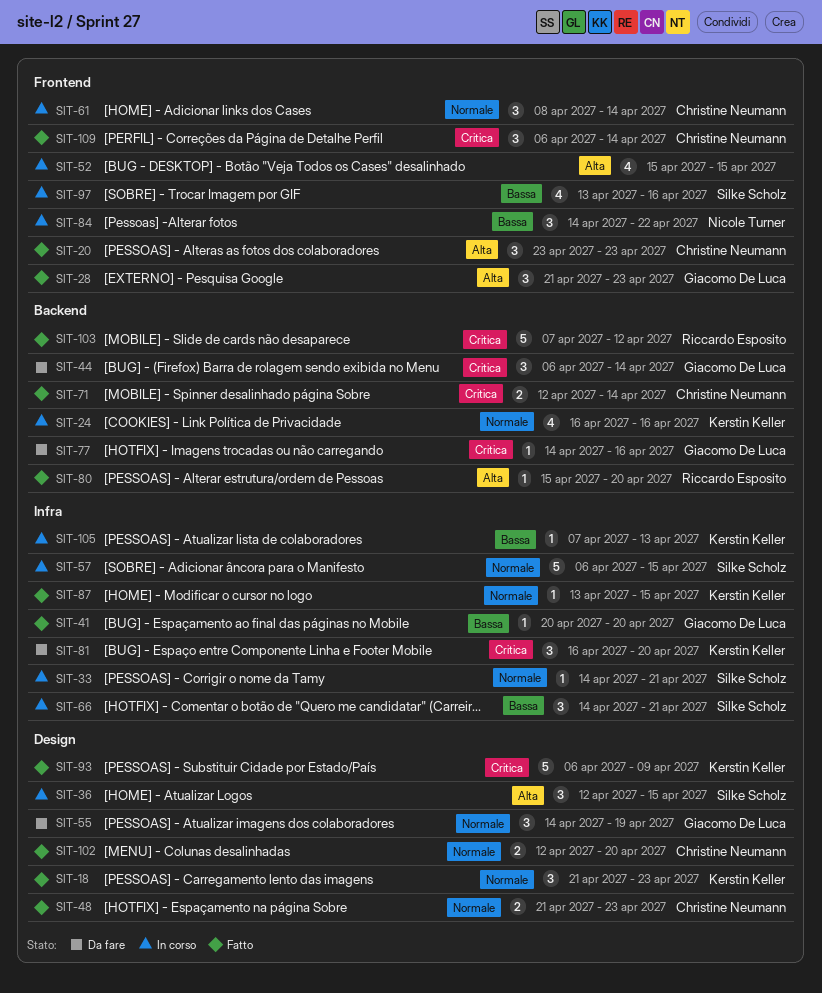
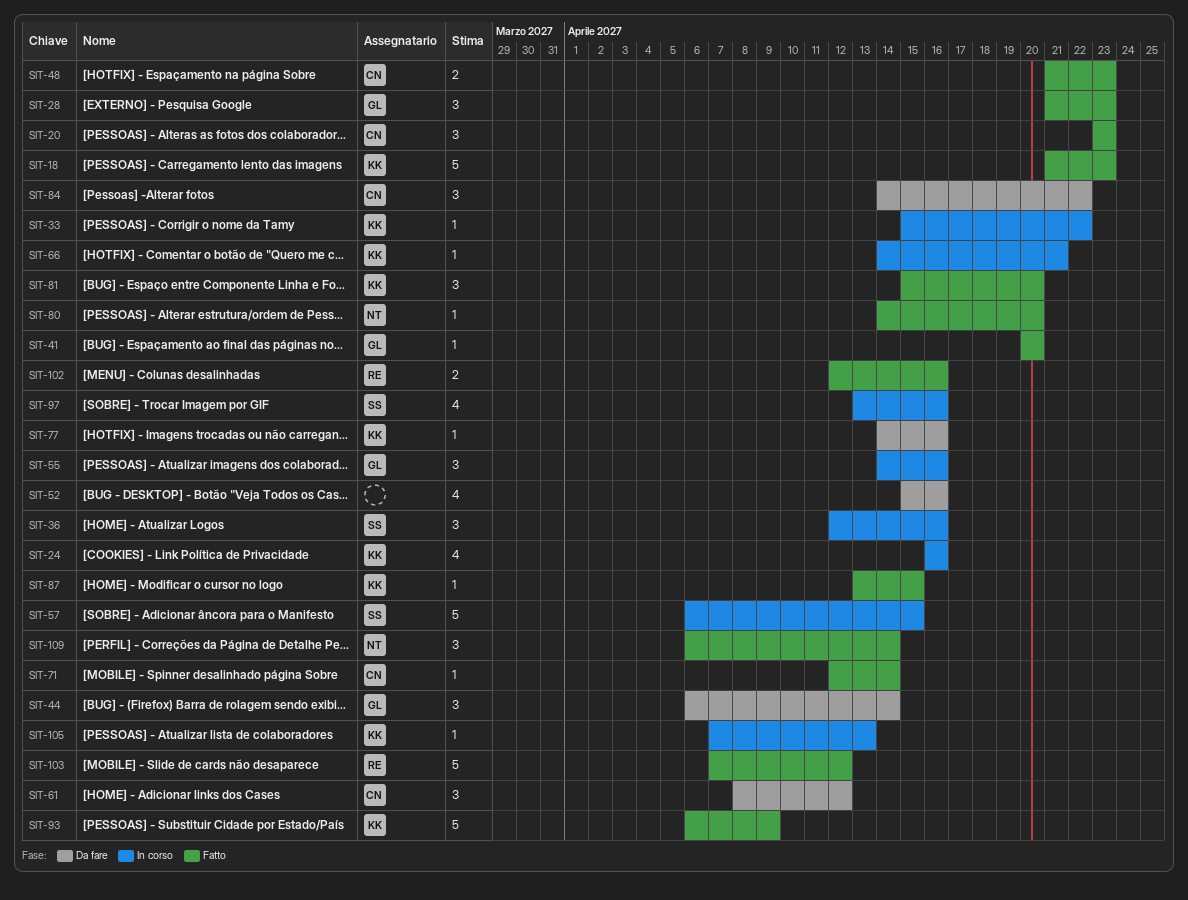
SIT-18, estimate: 3 -> 5
SIT-33, owner: Silke Scholz -> Kerstin Keller
SIT-33, start: Apr 14 -> Apr 15
SIT-33, due: Apr 21 -> Apr 22
SIT-36, due: Apr 15 -> Apr 16
SIT-52, status: In corso -> Da fare
SIT-52, due: Apr 15 -> Apr 16
SIT-55, status: Da fare -> In corso
SIT-55, due: Apr 19 -> Apr 16
SIT-61, status: In corso -> Da fare
SIT-61, due: Apr 14 -> Apr 12
SIT-66, owner: Silke Scholz -> Kerstin Keller
SIT-66, estimate: 3 -> 1
SIT-71, estimate: 2 -> 1
SIT-77, owner: Giacomo De Luca -> Kerstin Keller
SIT-80, owner: Riccardo Esposito -> Nicole Turner
SIT-80, start: Apr 15 -> Apr 14
SIT-81, status: Da fare -> Fatto
SIT-81, start: Apr 16 -> Apr 15
SIT-84, status: In corso -> Da fare
SIT-84, owner: Nicole Turner -> Christine Neumann
SIT-102, owner: Christine Neumann -> Riccardo Esposito
SIT-102, due: Apr 20 -> Apr 16
SIT-109, owner: Christine Neumann -> Nicole Turner

